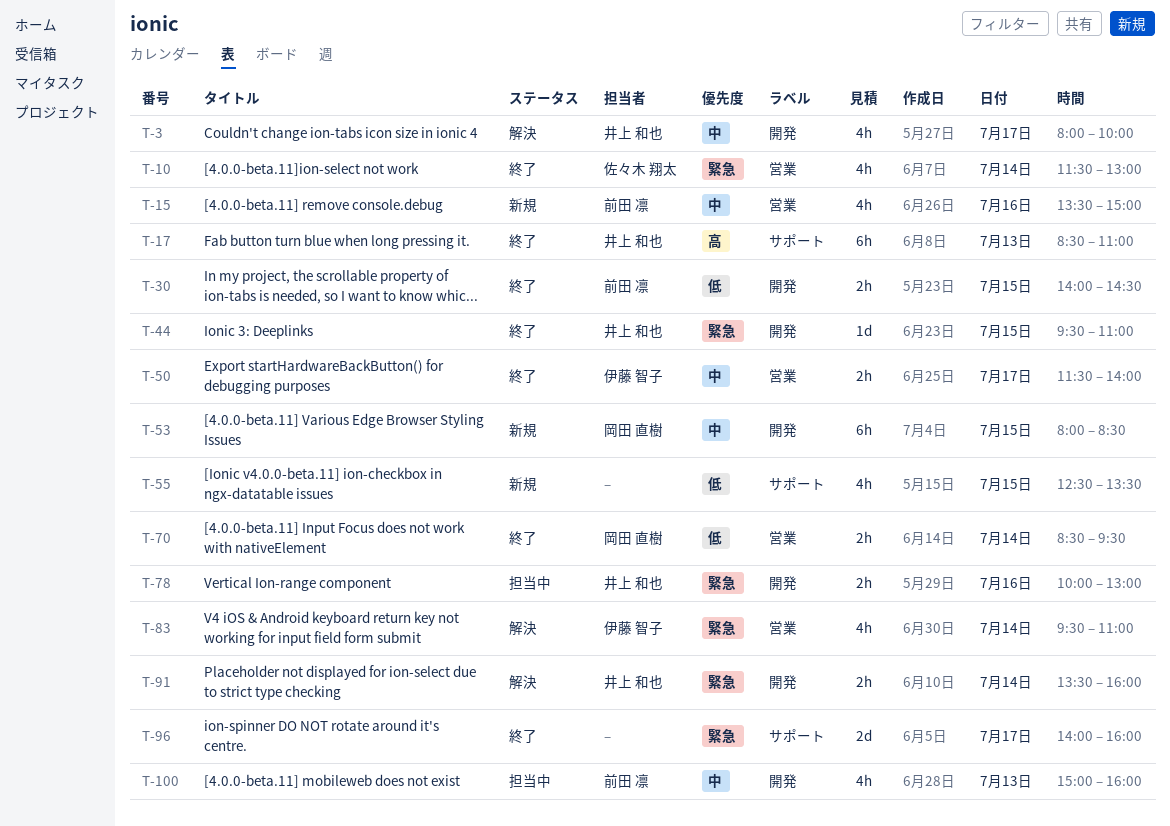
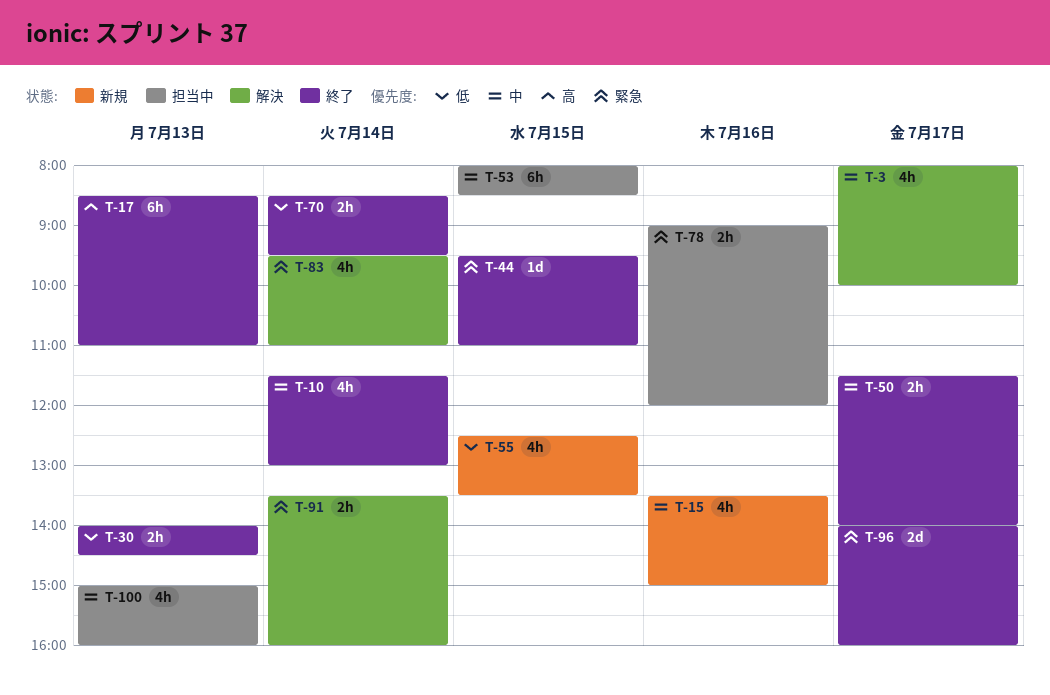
T-10, priority: 緊急 -> 中
T-30, day: Jul 15 -> Jul 13
T-53, status: 新規 -> 担当中
T-78, begins: 10:00 -> 09:00
T-78, ends: 13:00 -> 12:00

